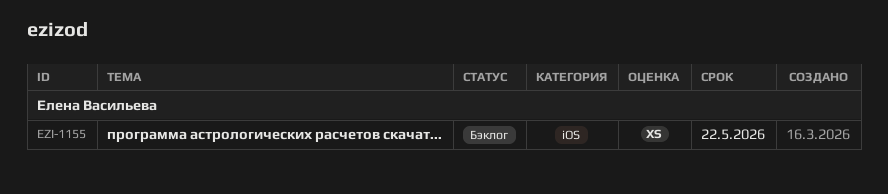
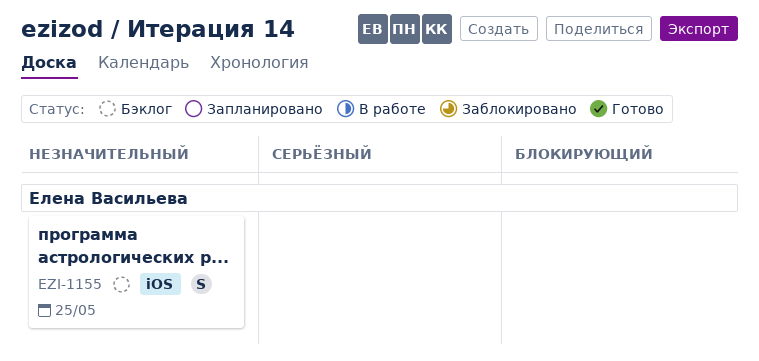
EZI-1155, estimate: XS -> S
EZI-1155, due: May 22 -> May 25

